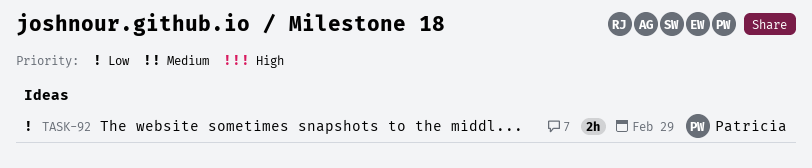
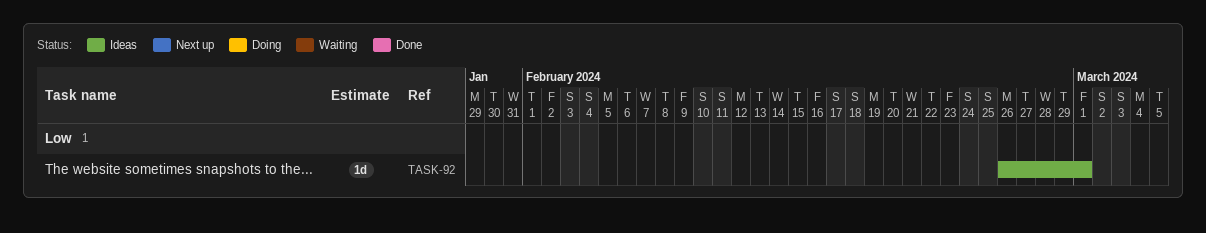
TASK-92, estimate: 2h -> 1d
TASK-92, due: Feb 29 -> Mar 1

